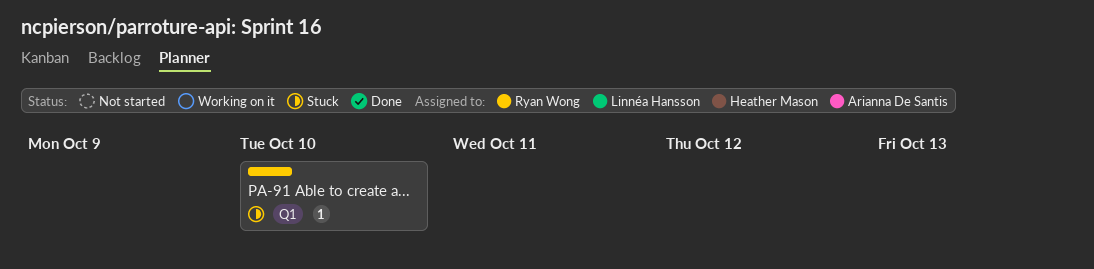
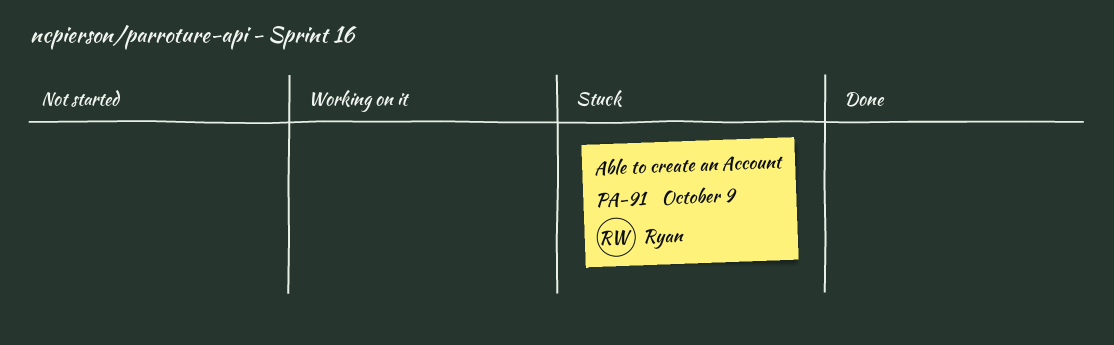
PA-91, due: Oct 10 -> Oct 9

